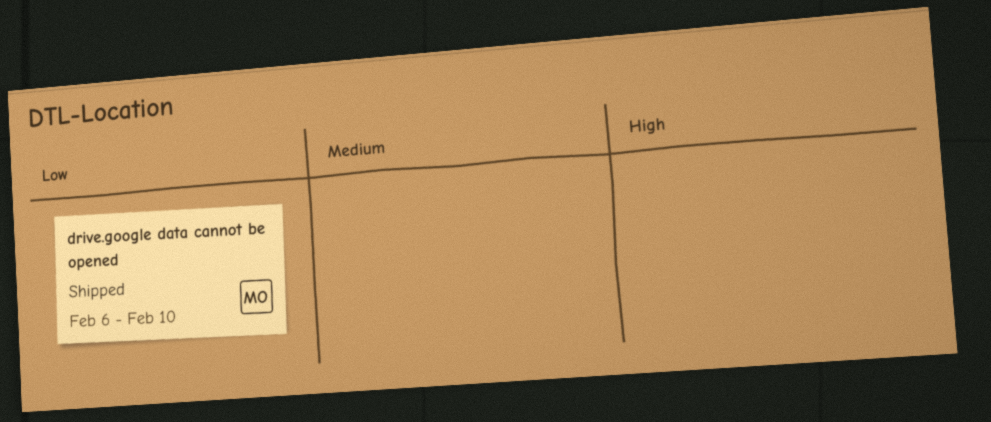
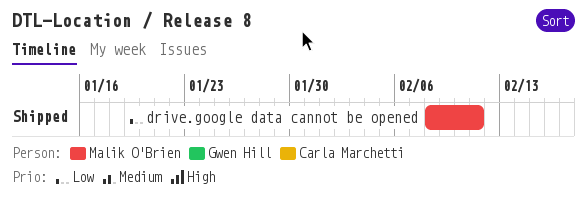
drive.google data cannot be opened, start: Feb 6 -> Feb 8
drive.google data cannot be opened, due: Feb 10 -> Feb 11

